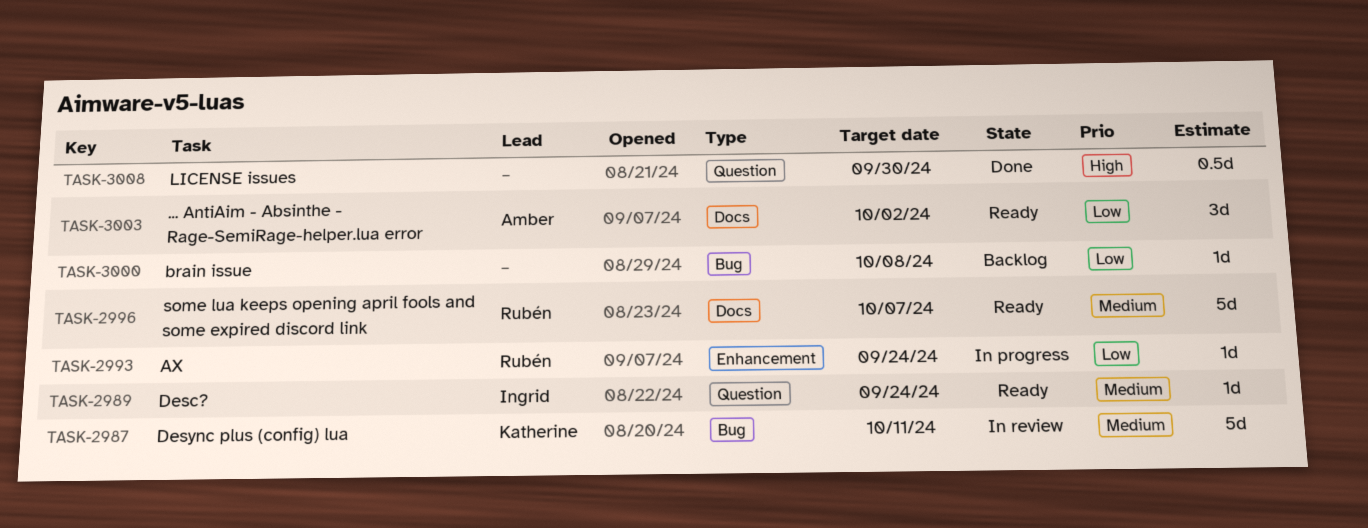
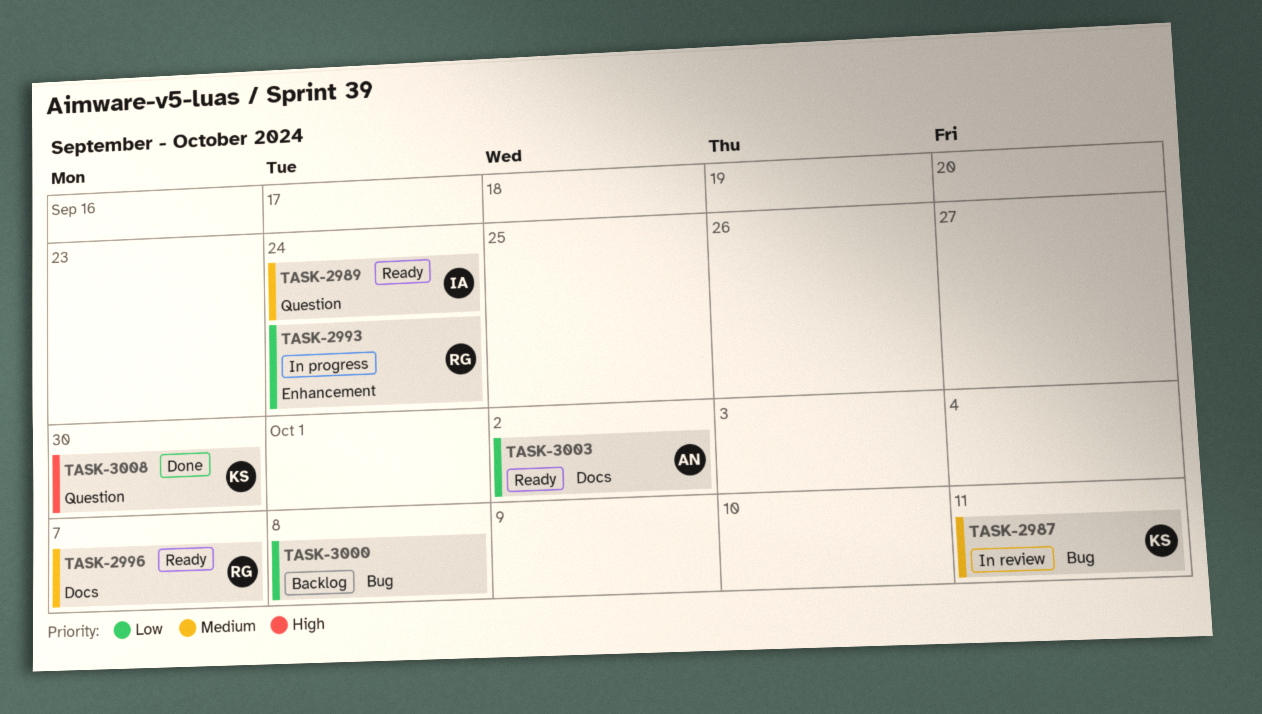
TASK-3008, owner: none -> Katherine

